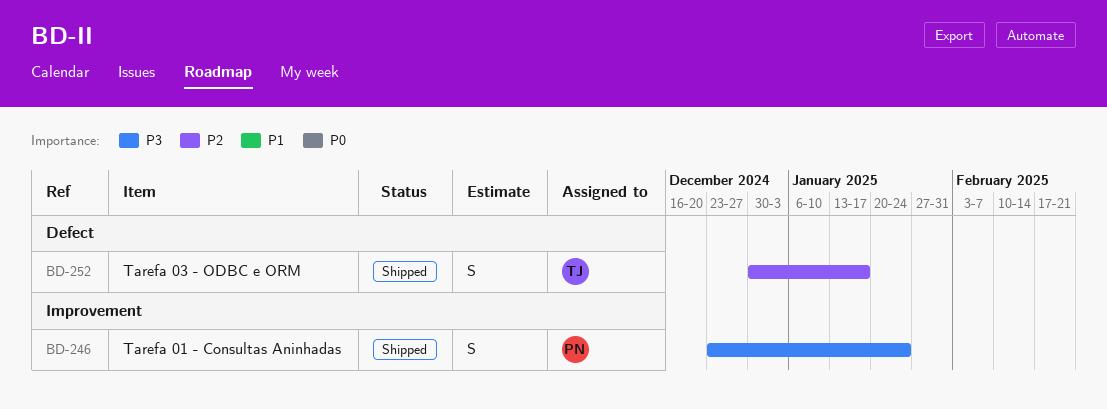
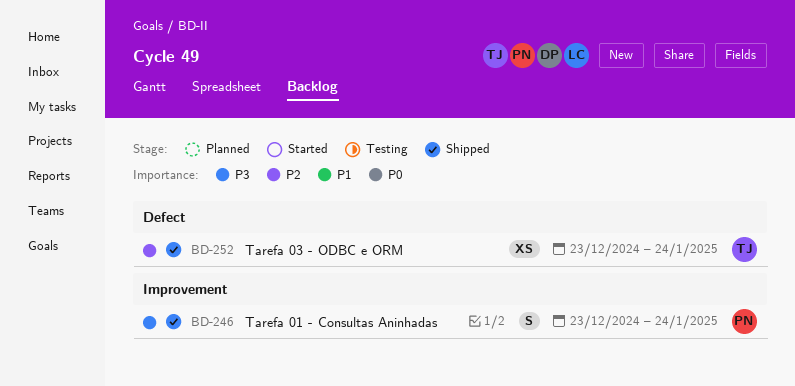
BD-252, estimate: S -> XS
BD-252, start: Dec 30 -> Dec 23
BD-252, due: Jan 17 -> Jan 24

